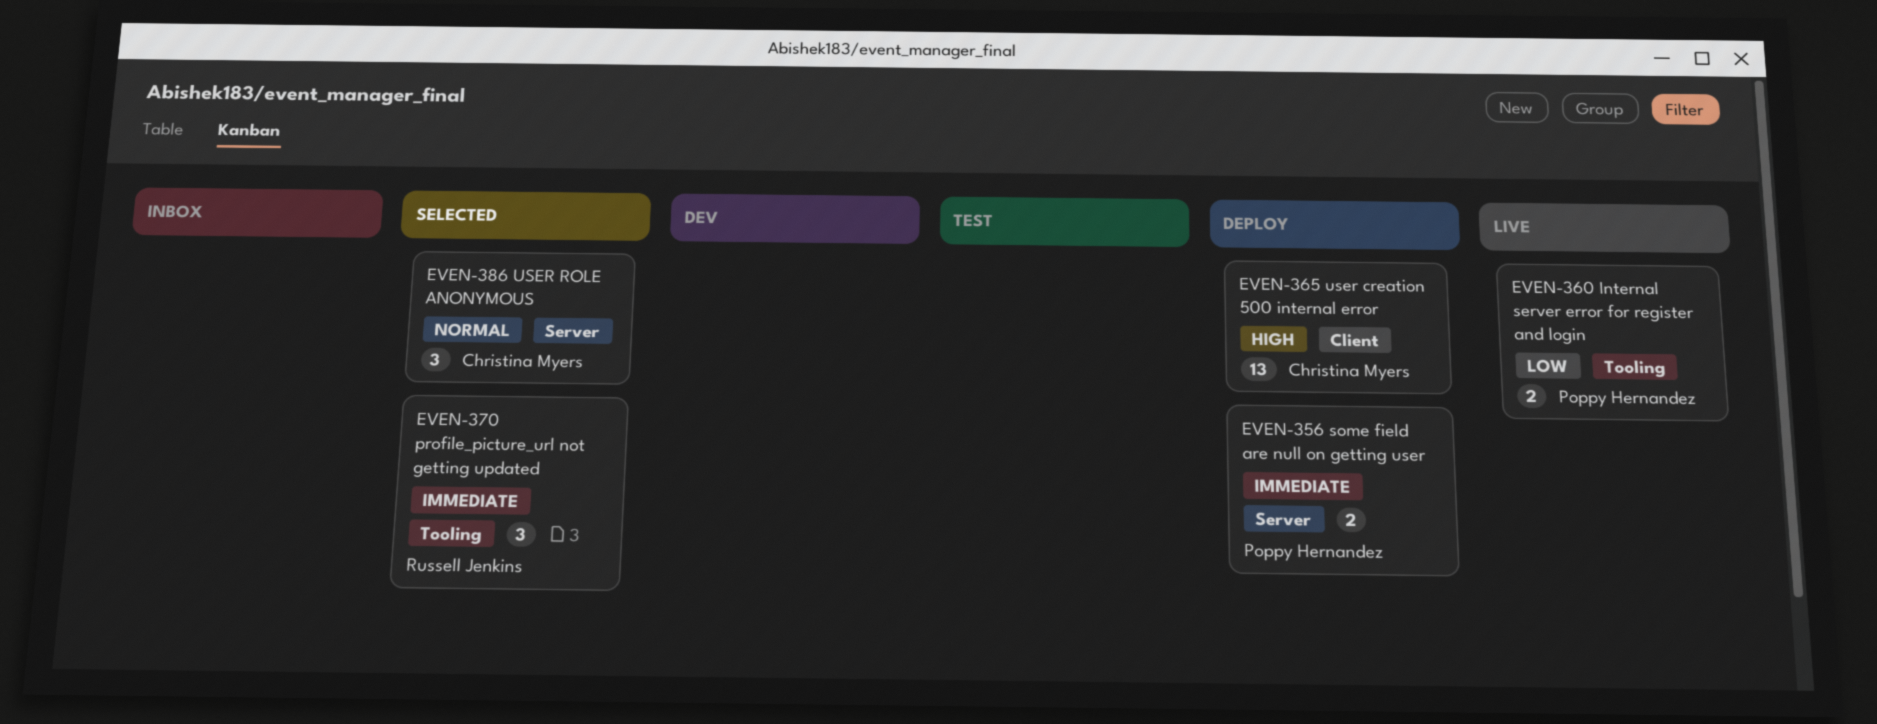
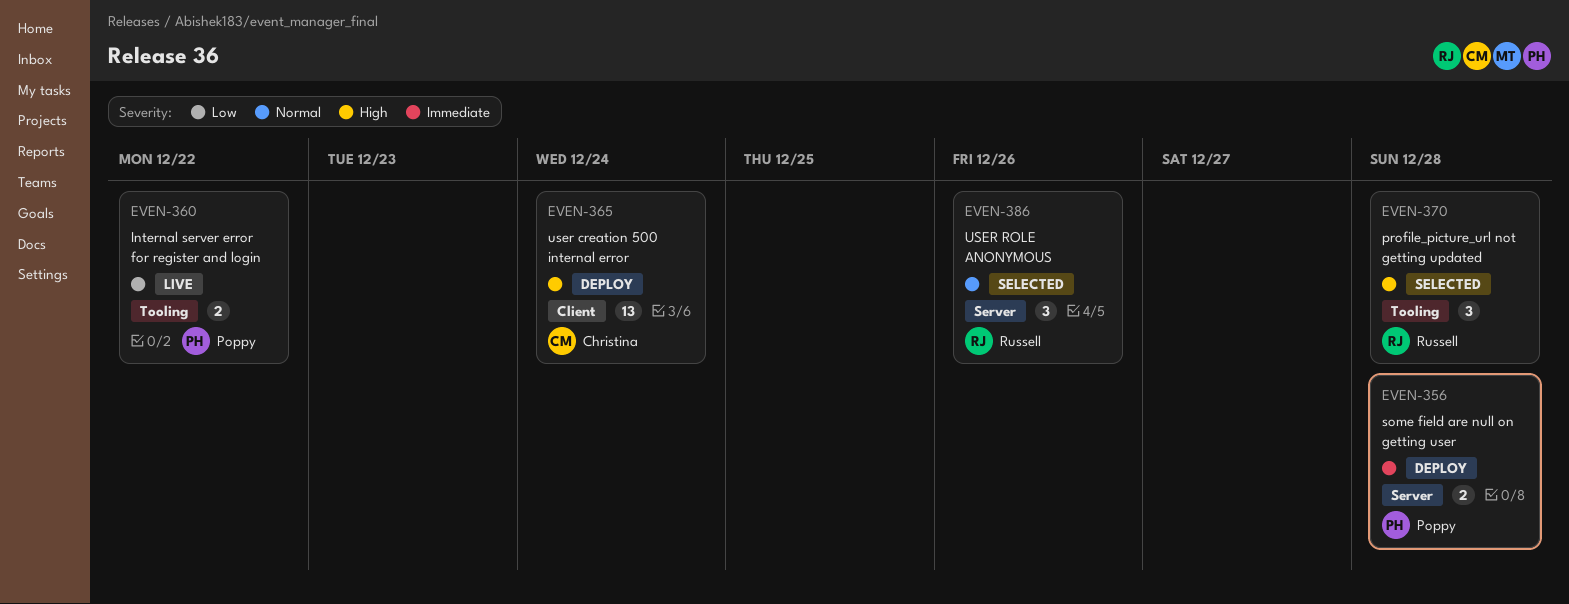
EVEN-370, priority: Immediate -> High
EVEN-386, owner: Christina Myers -> Russell Jenkins

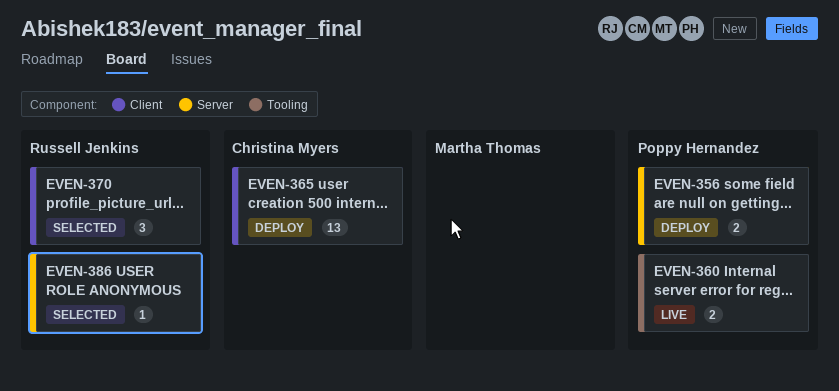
EVEN-370, label: Tooling -> Client
EVEN-386, estimate: 3 -> 1

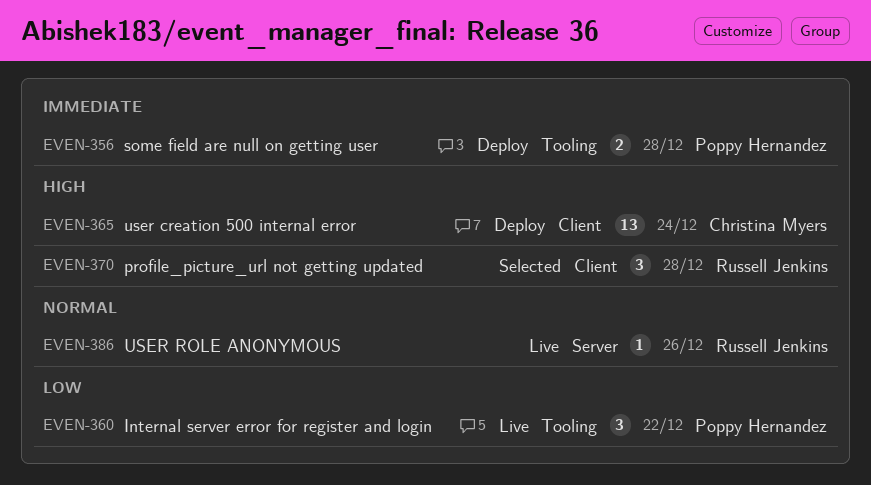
EVEN-356, label: Server -> Tooling
EVEN-360, estimate: 2 -> 3
EVEN-386, status: Selected -> Live

